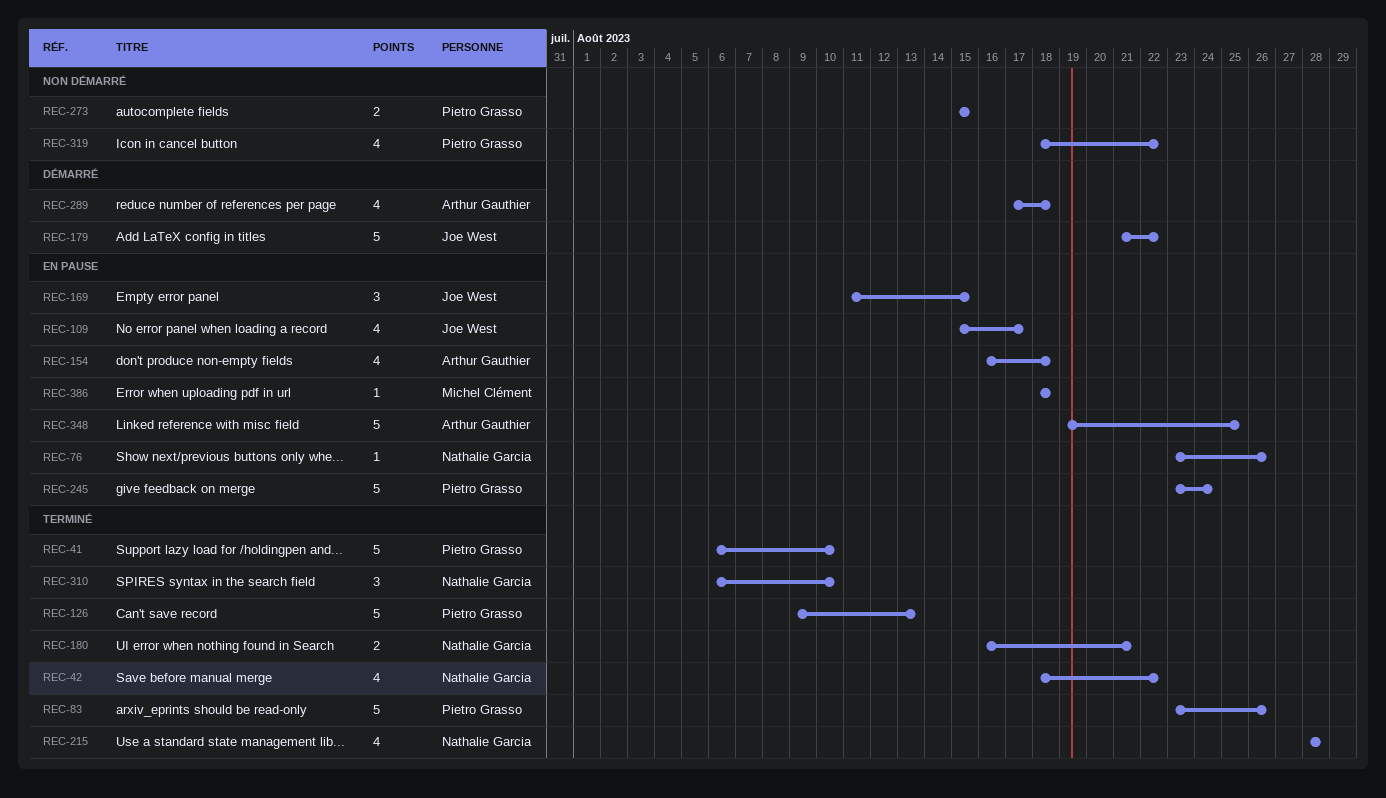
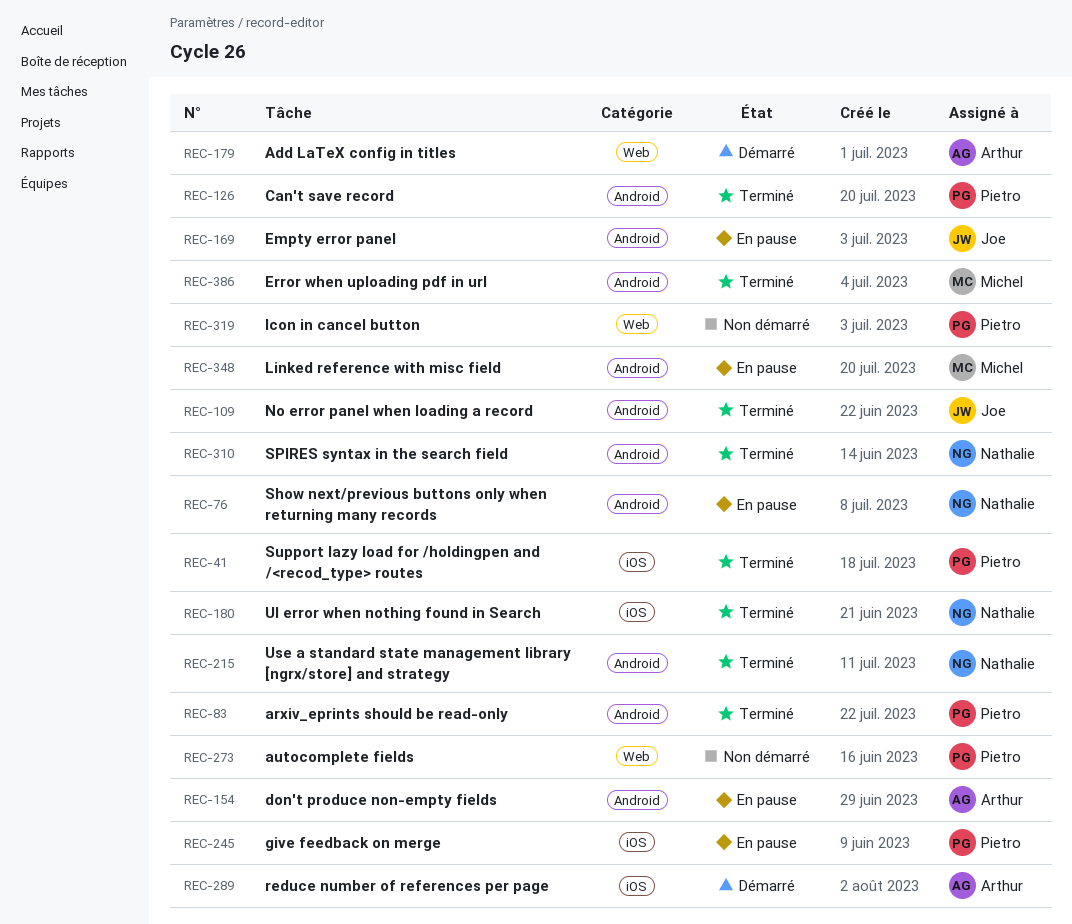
REC-42: present -> none
REC-109, status: En pause -> Terminé
REC-179, owner: Joe West -> Arthur Gauthier
REC-348, owner: Arthur Gauthier -> Michel Clément
REC-386, status: En pause -> Terminé

